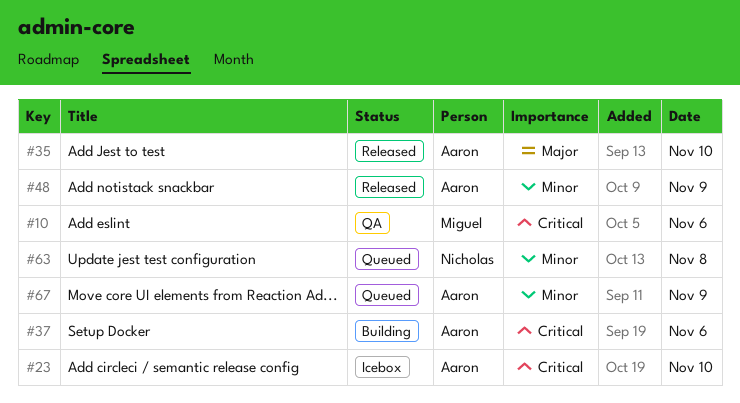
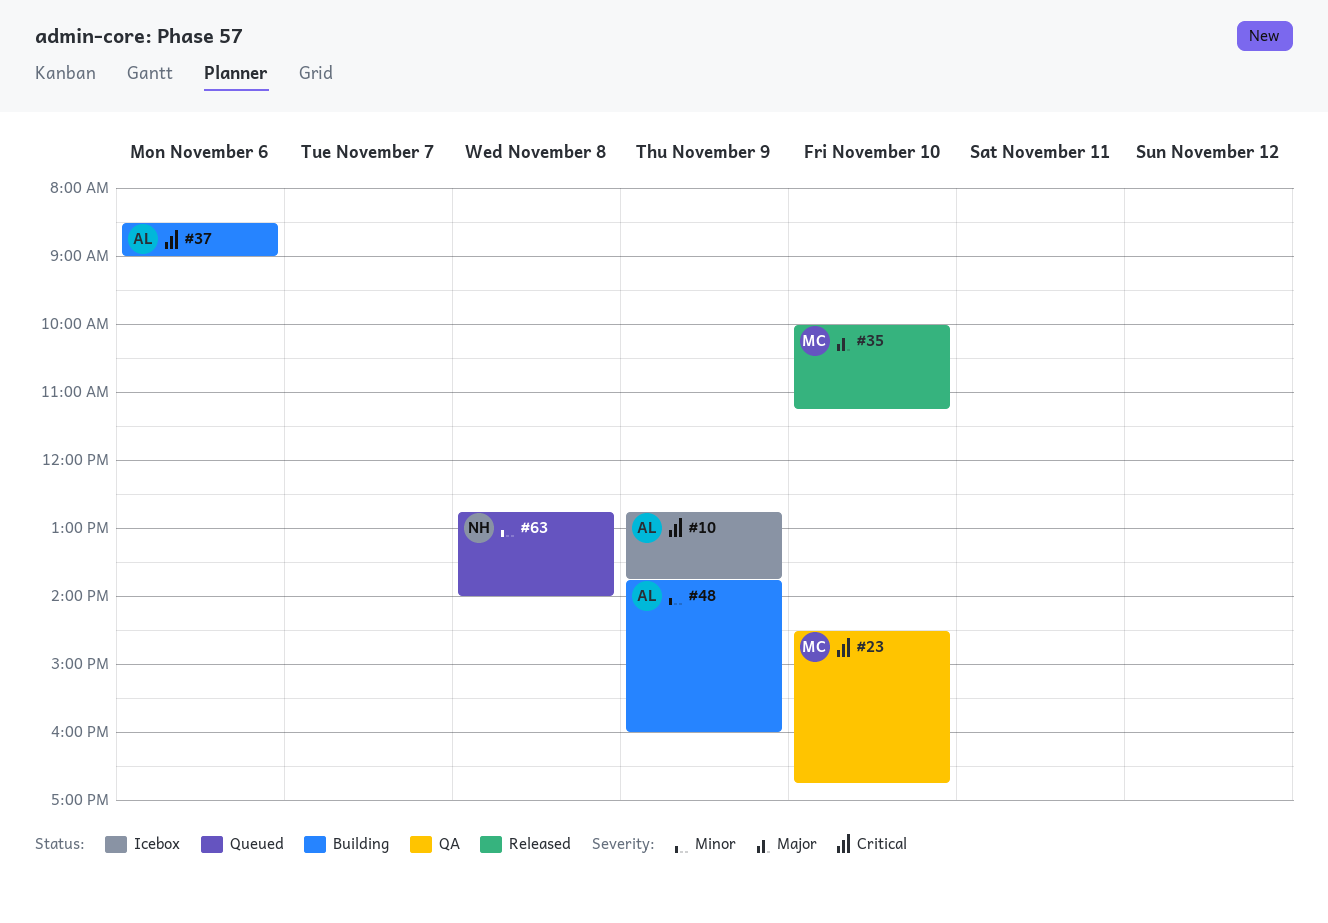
#10, status: QA -> Icebox
#10, owner: Miguel -> Aaron
#10, day: Nov 6 -> Nov 9
#23, status: Icebox -> QA
#23, owner: Aaron -> Miguel
#35, owner: Aaron -> Miguel
#48, status: Released -> Building
#67: present -> none

